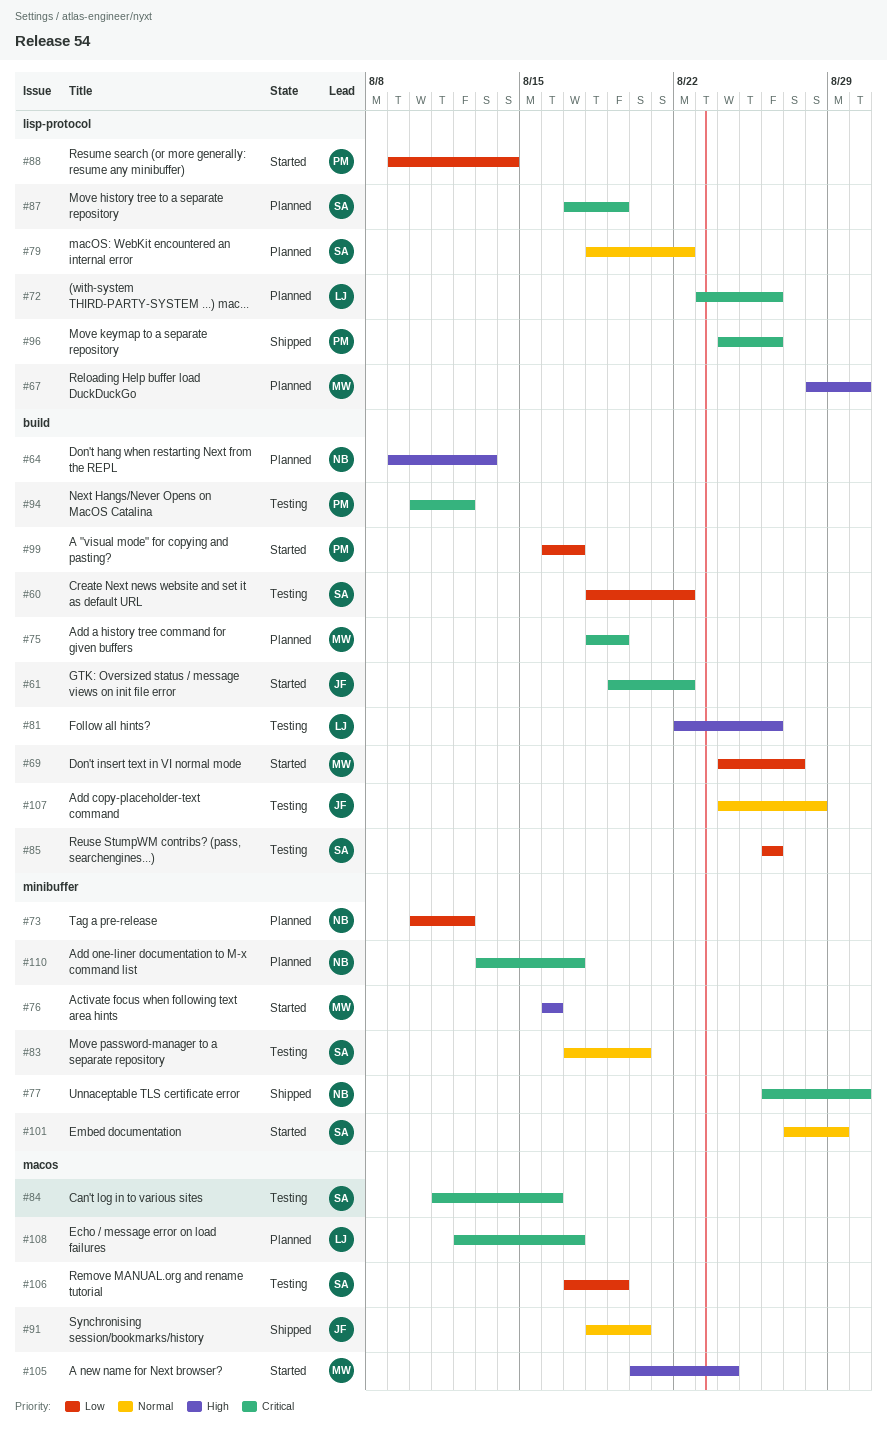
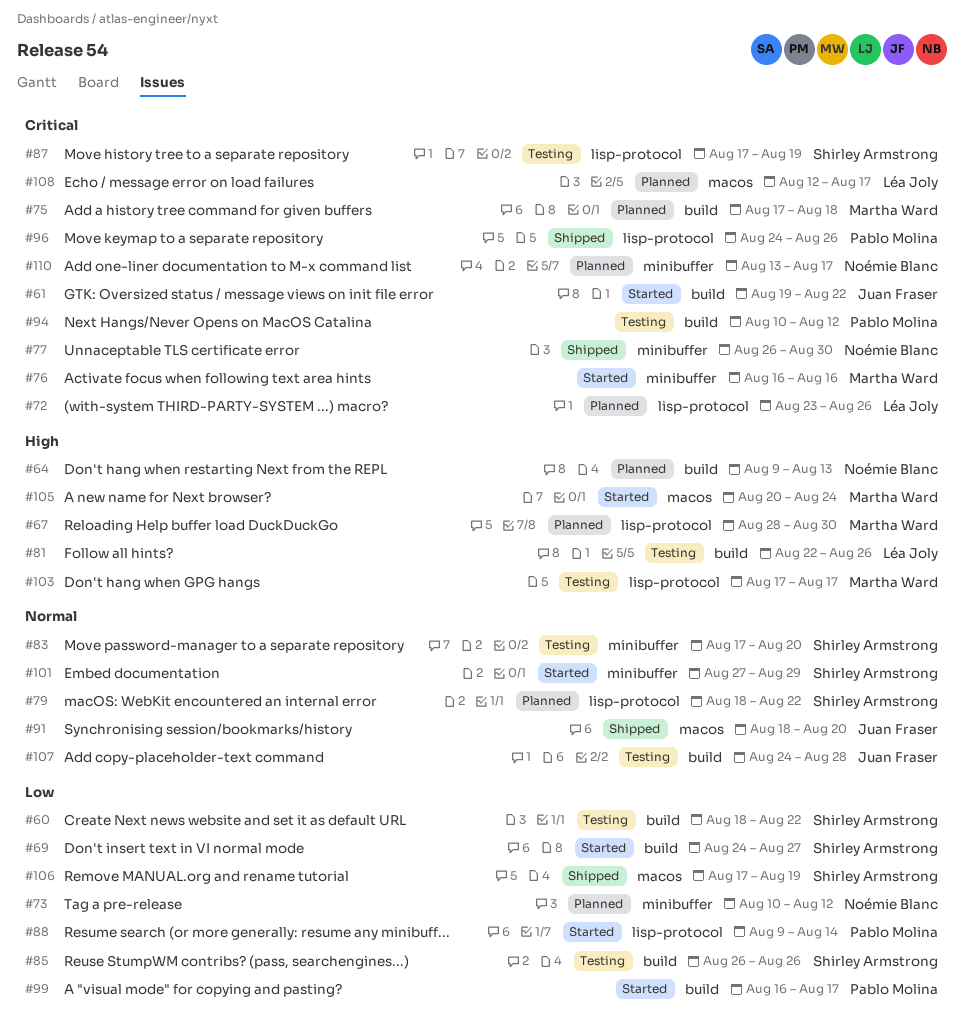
#69, owner: Martha Ward -> Shirley Armstrong
#75, start: Aug 18 -> Aug 17
#75, due: Aug 19 -> Aug 18
#76, priority: High -> Critical
#84: present -> none
#87, status: Planned -> Testing
#103: none -> present
#106, status: Testing -> Shipped

